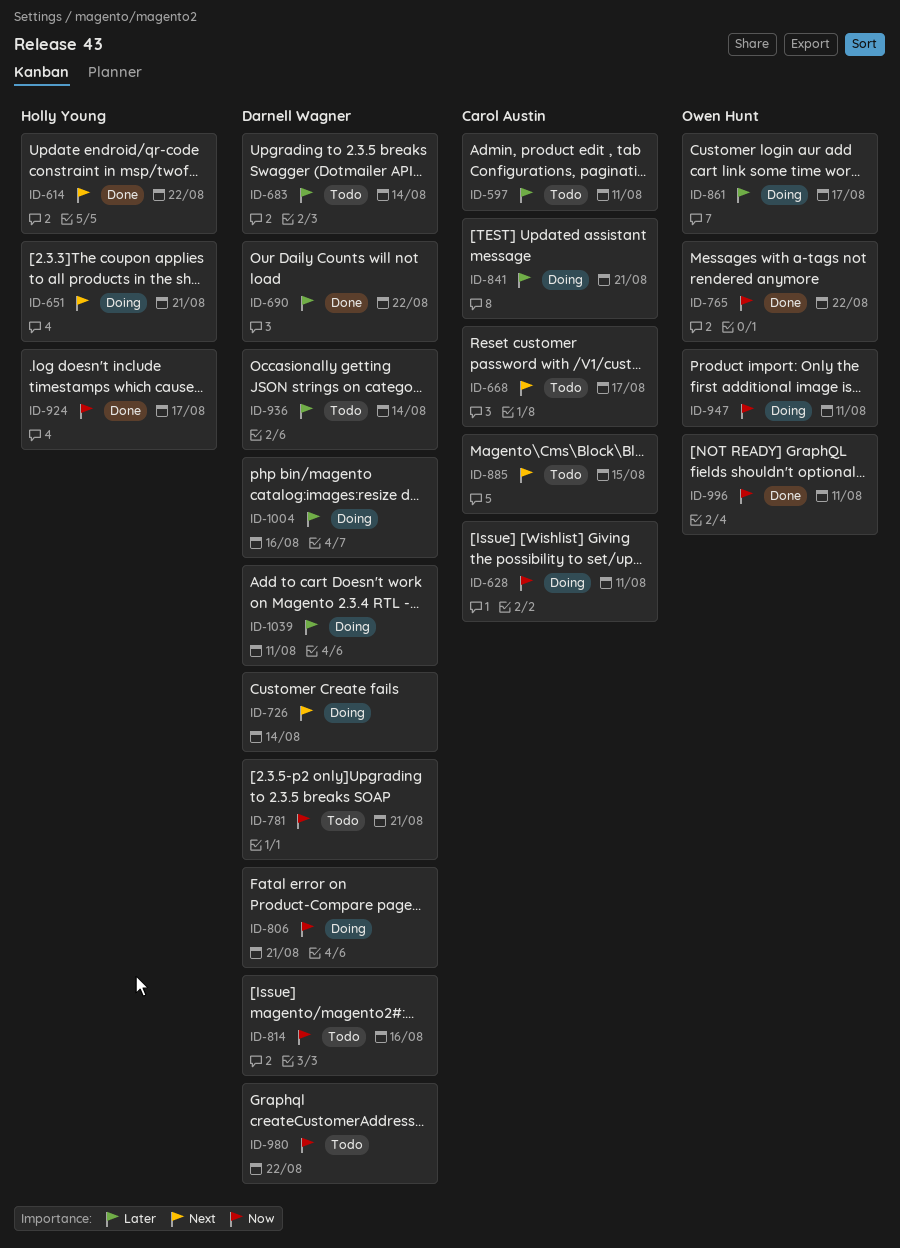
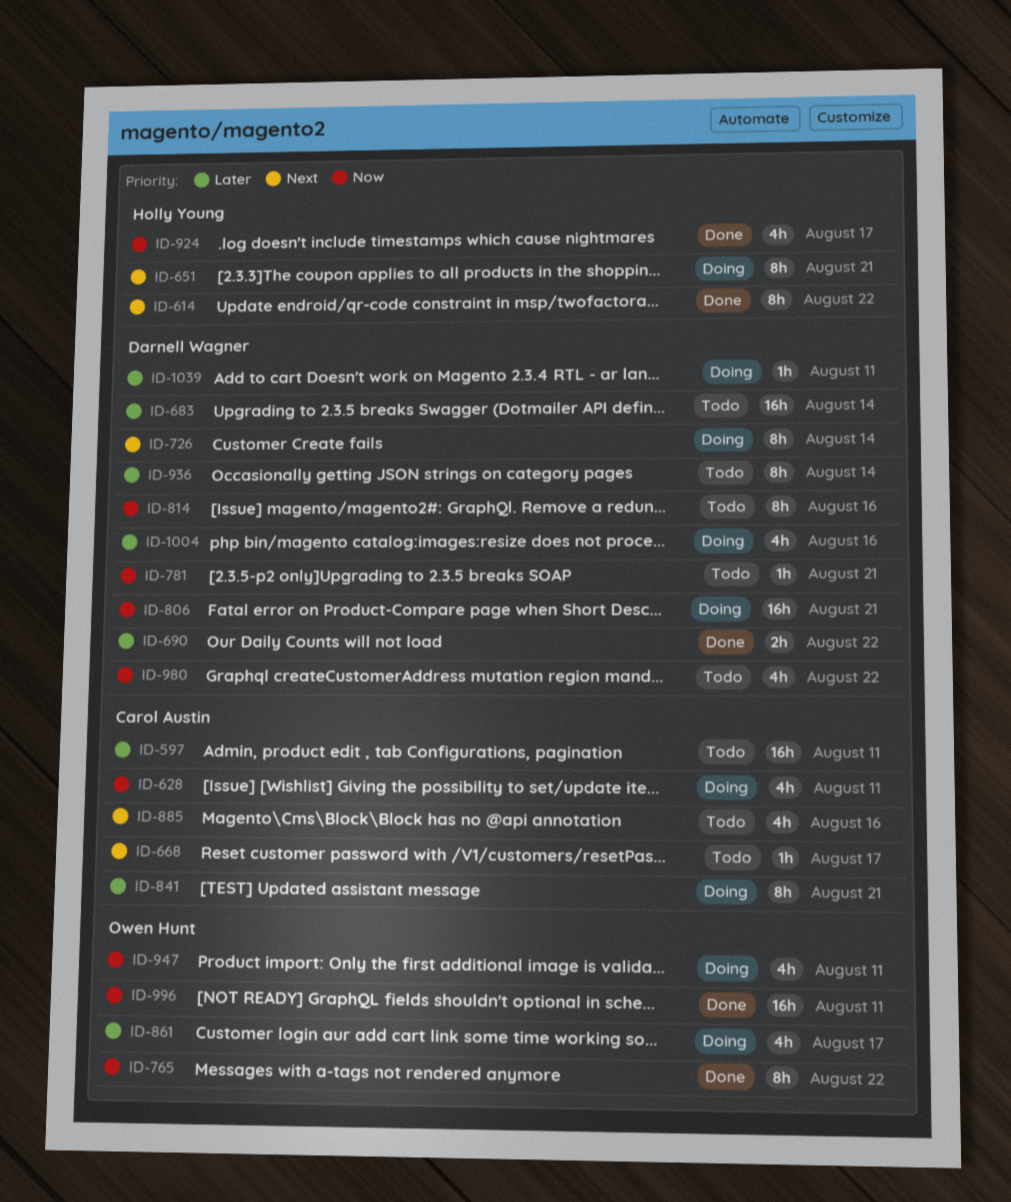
ID-885, due: Aug 15 -> Aug 16

